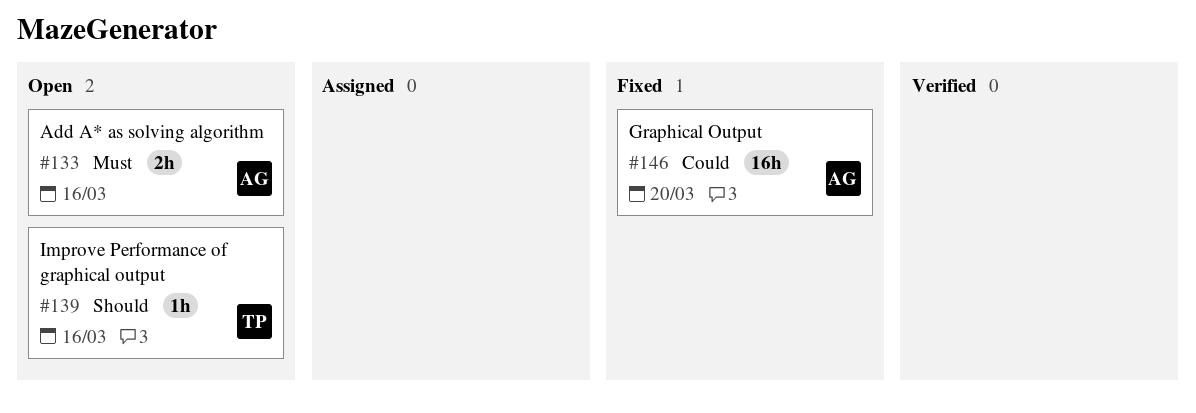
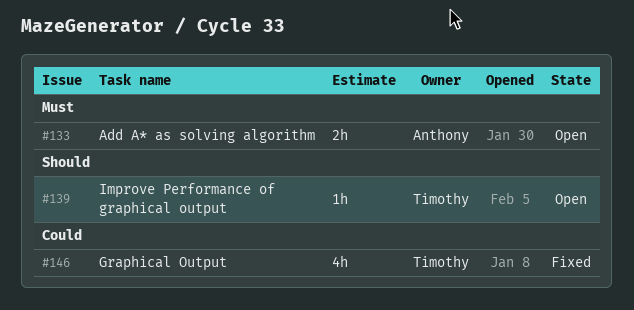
#146, owner: Anthony -> Timothy
#146, estimate: 16h -> 4h

